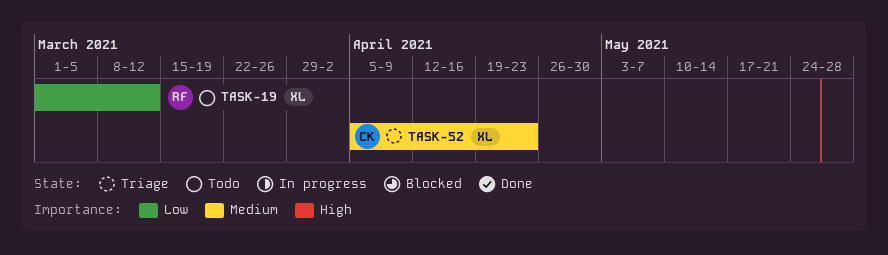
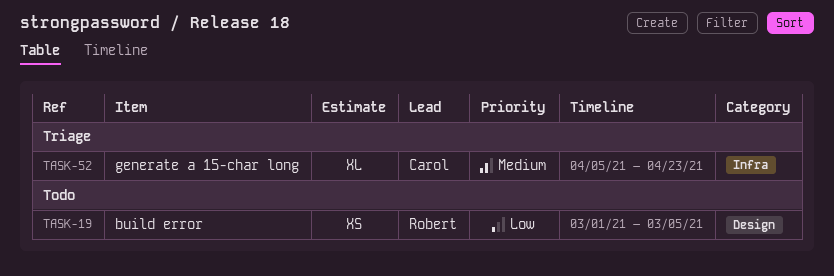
TASK-19, estimate: XL -> XS
TASK-19, due: Mar 12 -> Mar 5

